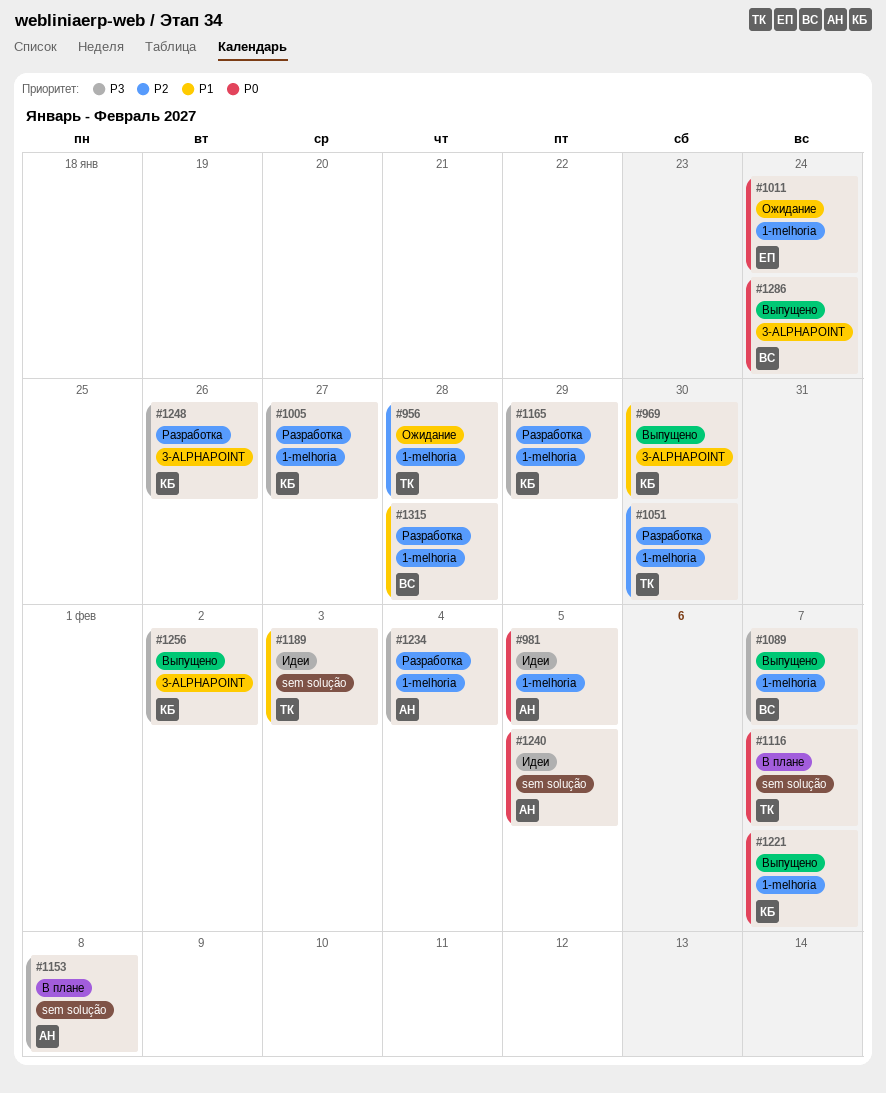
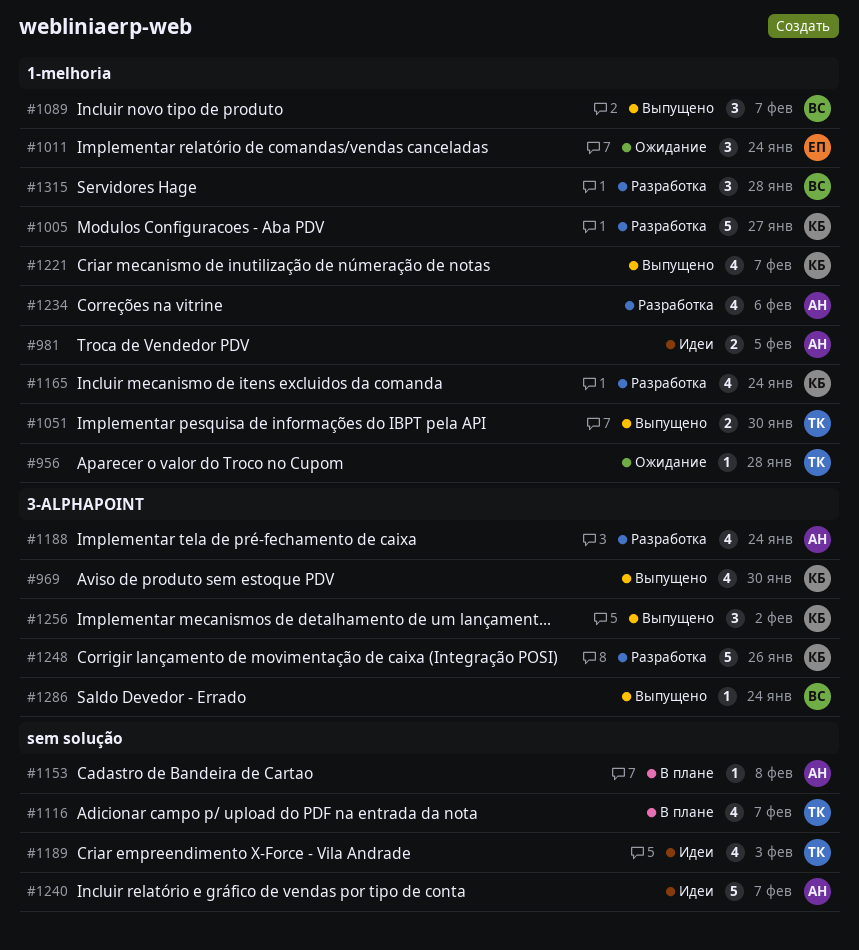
#1051, status: Разработка -> Выпущено
#1165, due: Jan 29 -> Jan 24
#1188: none -> present
#1234, due: Feb 4 -> Feb 6
#1240, due: Feb 5 -> Feb 7

